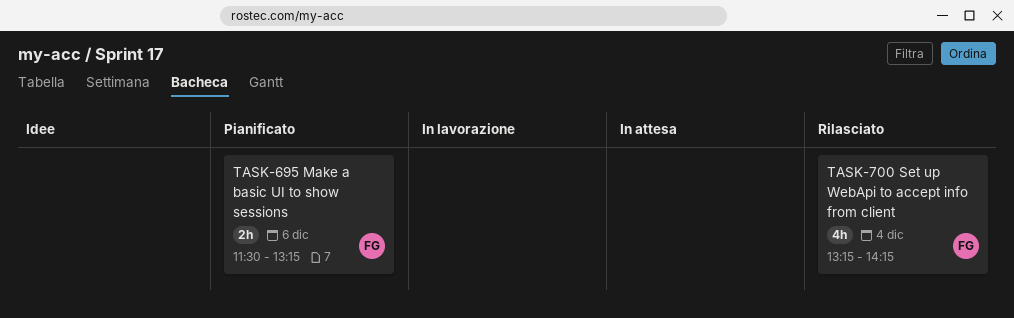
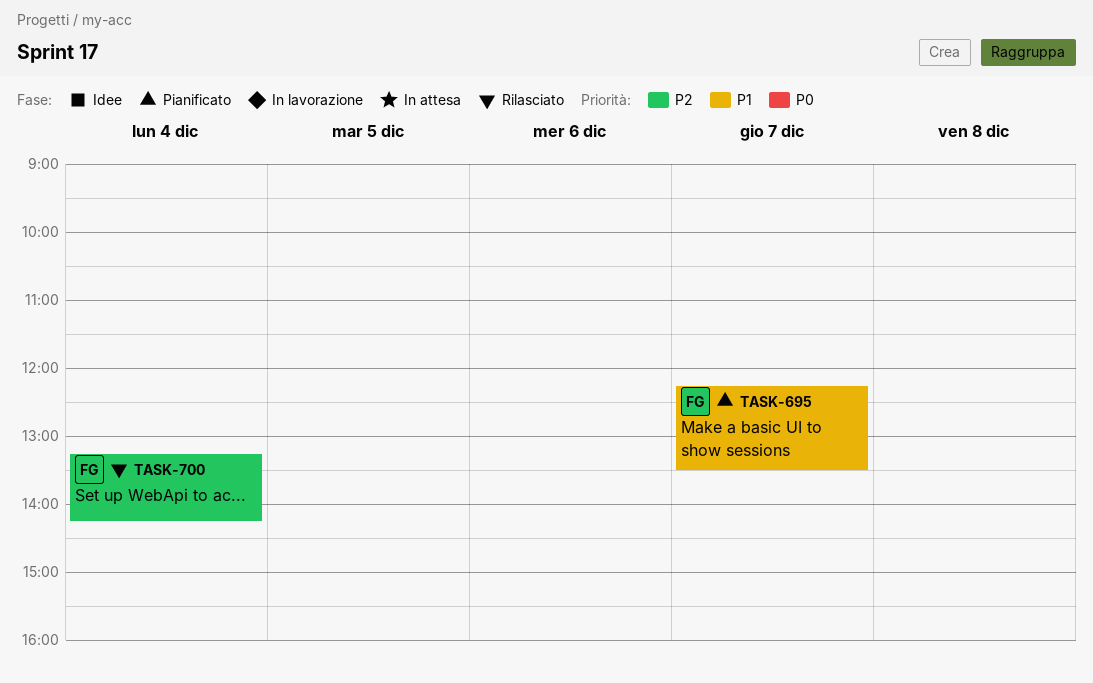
TASK-695, day: Dec 6 -> Dec 7
TASK-695, begins: 11:30 -> 12:15
TASK-695, ends: 13:15 -> 13:30

